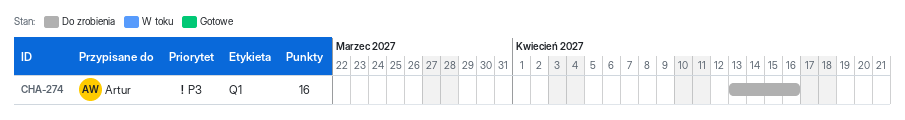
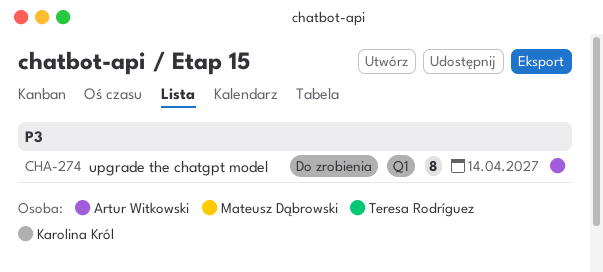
CHA-274, estimate: 16 -> 8
CHA-274, due: Apr 16 -> Apr 14

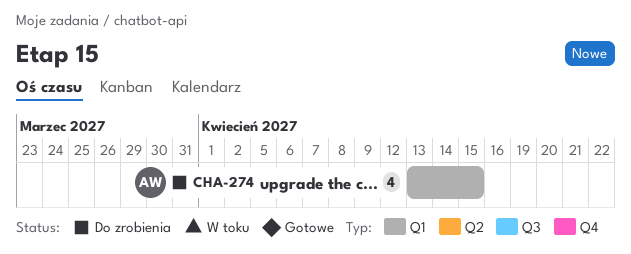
CHA-274, estimate: 8 -> 4
CHA-274, due: Apr 14 -> Apr 15

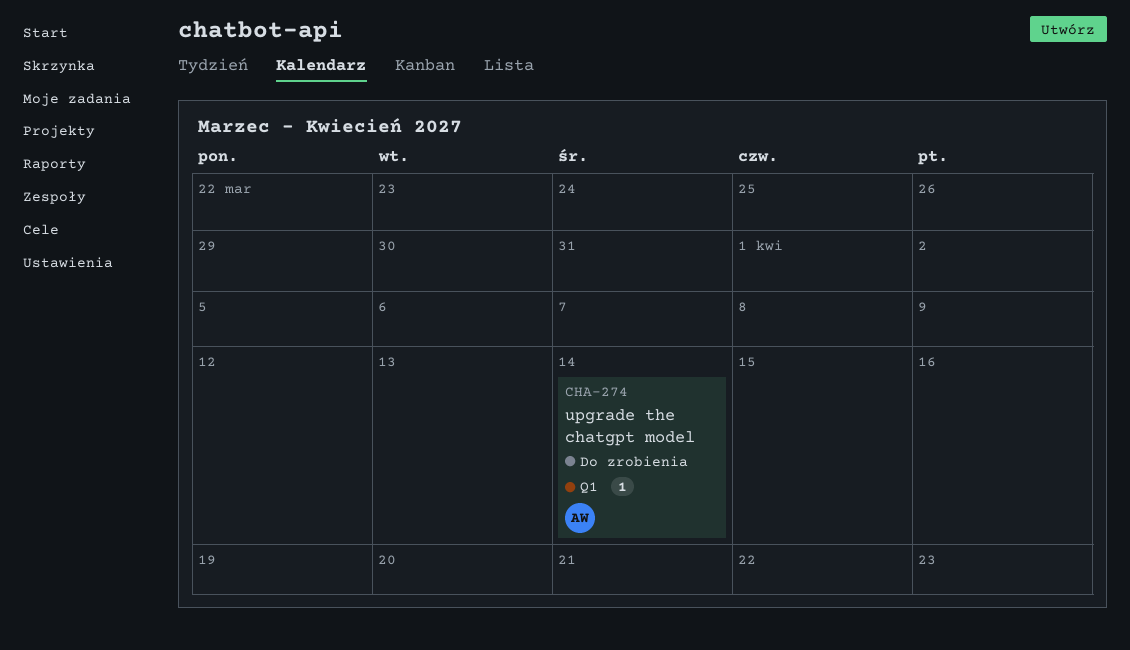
CHA-274, estimate: 4 -> 1
CHA-274, due: Apr 15 -> Apr 14

